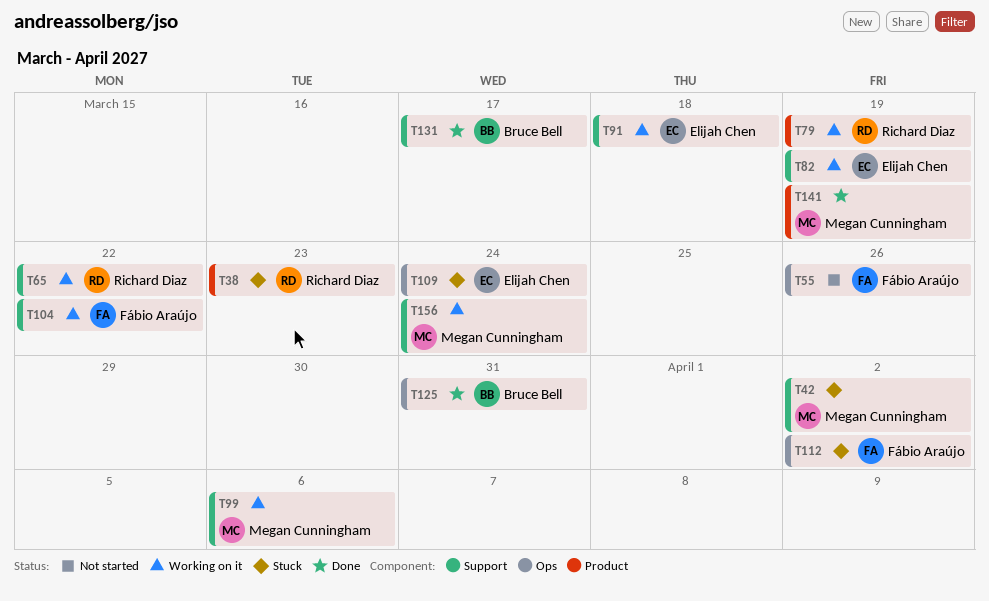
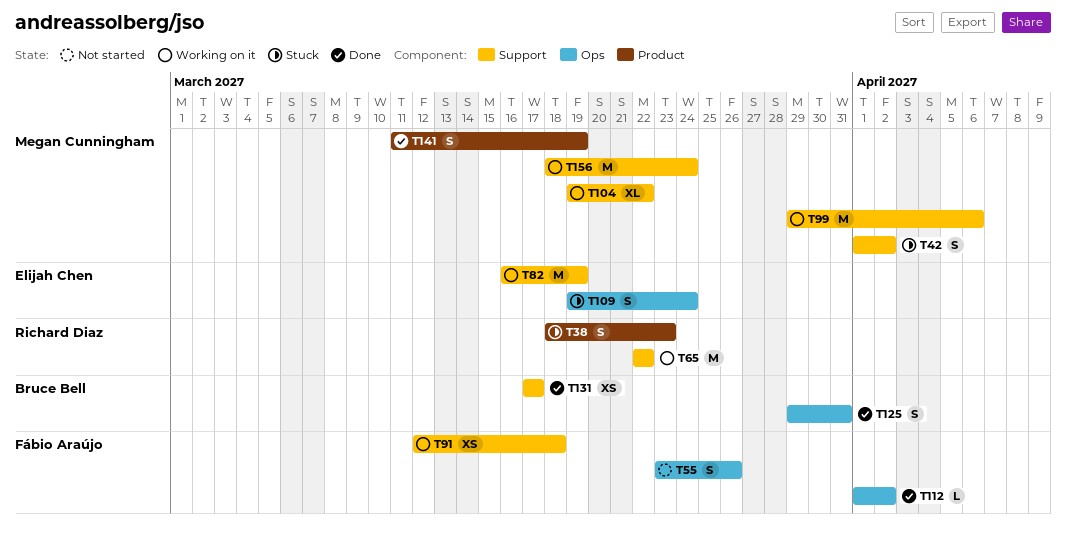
T79: present -> none
T91, owner: Elijah Chen -> Fábio Araújo
T104, owner: Fábio Araújo -> Megan Cunningham
T112, status: Stuck -> Done

